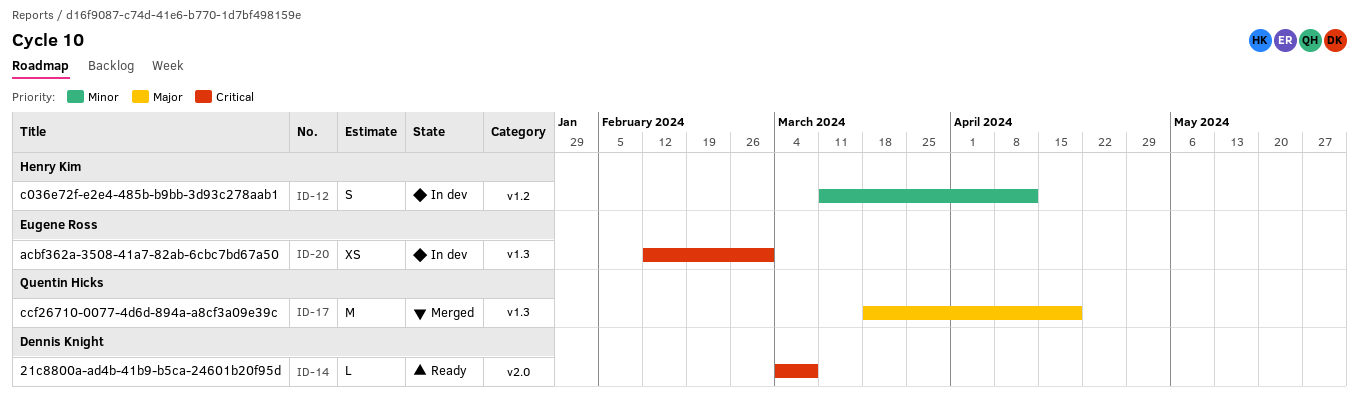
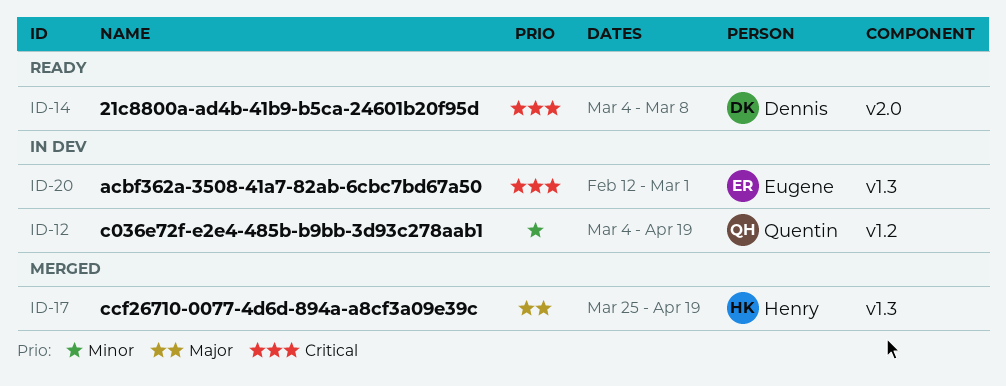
ID-12, owner: Henry Kim -> Quentin Hicks
ID-12, start: Mar 11 -> Mar 4
ID-12, due: Apr 12 -> Apr 19
ID-17, owner: Quentin Hicks -> Henry Kim
ID-17, start: Mar 18 -> Mar 25

